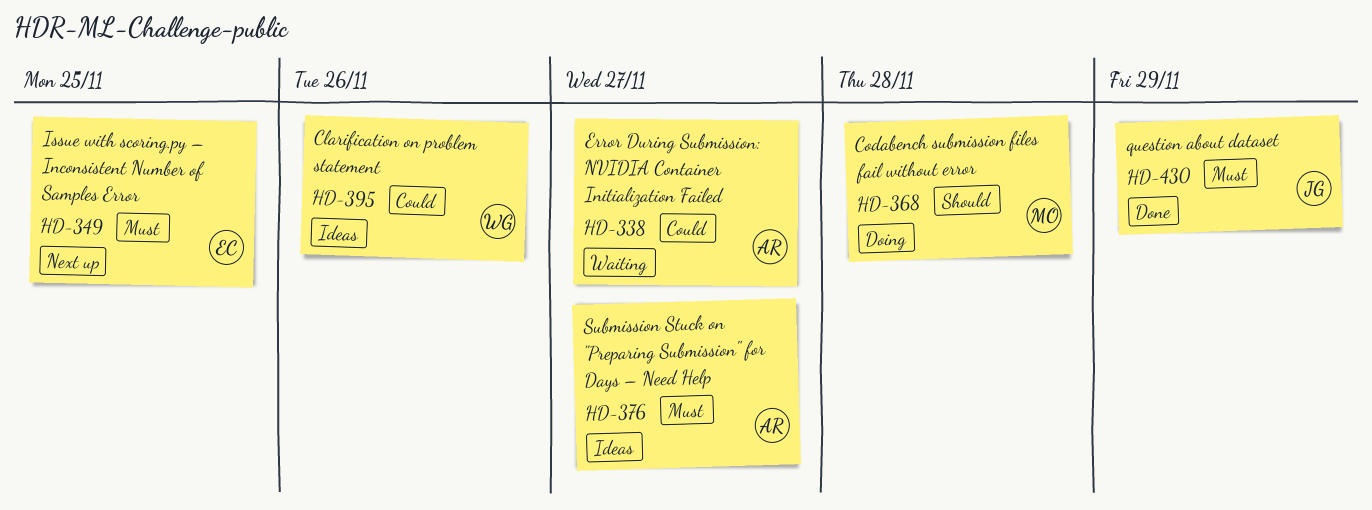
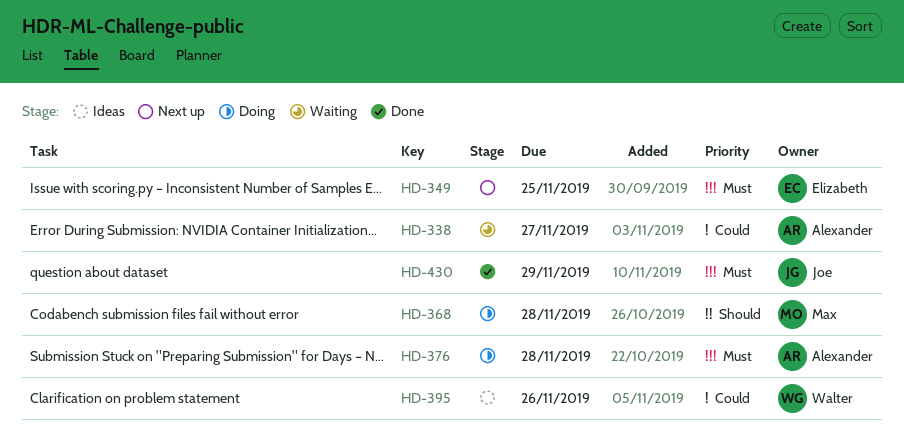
HD-376, status: Ideas -> Doing
HD-376, due: Nov 27 -> Nov 28

